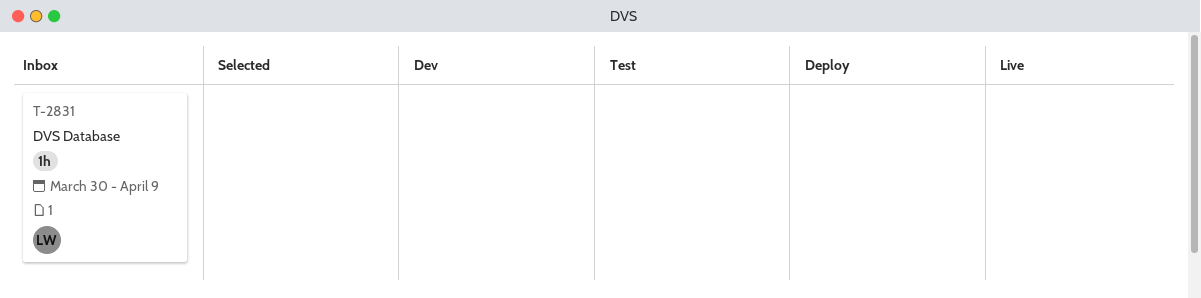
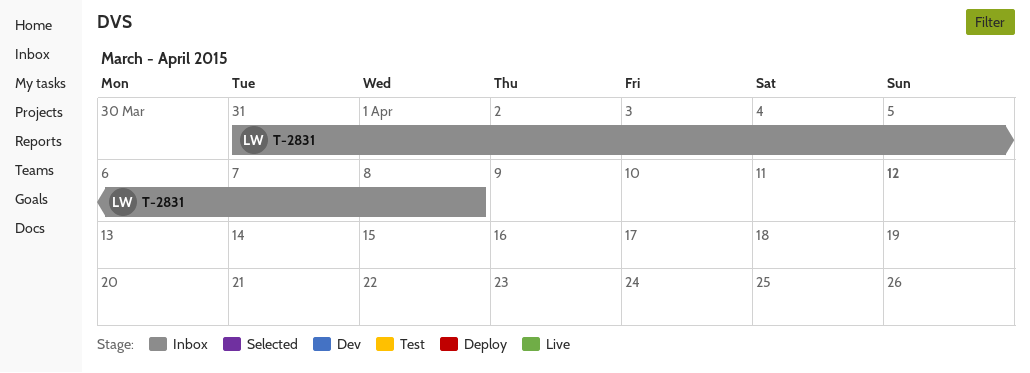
T-2831, start: Mar 30 -> Mar 31
T-2831, due: Apr 9 -> Apr 8

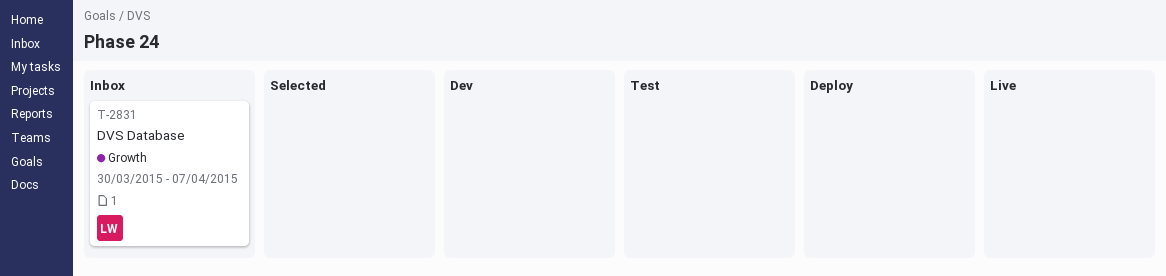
T-2831, start: Mar 31 -> Mar 30
T-2831, due: Apr 8 -> Apr 7

